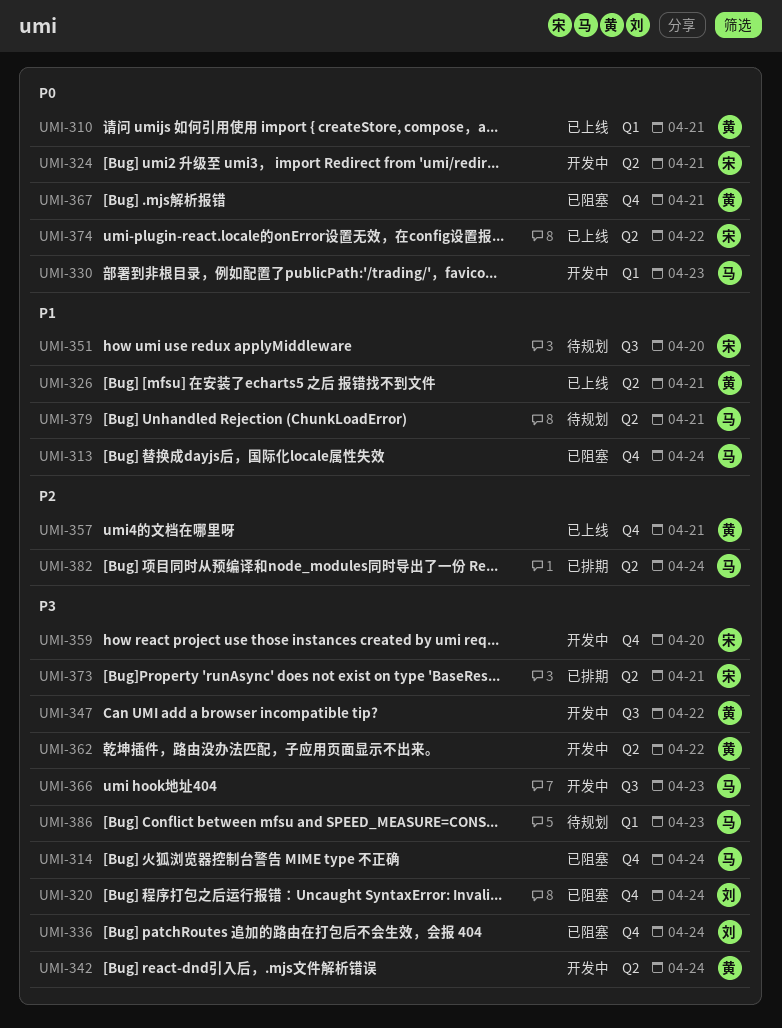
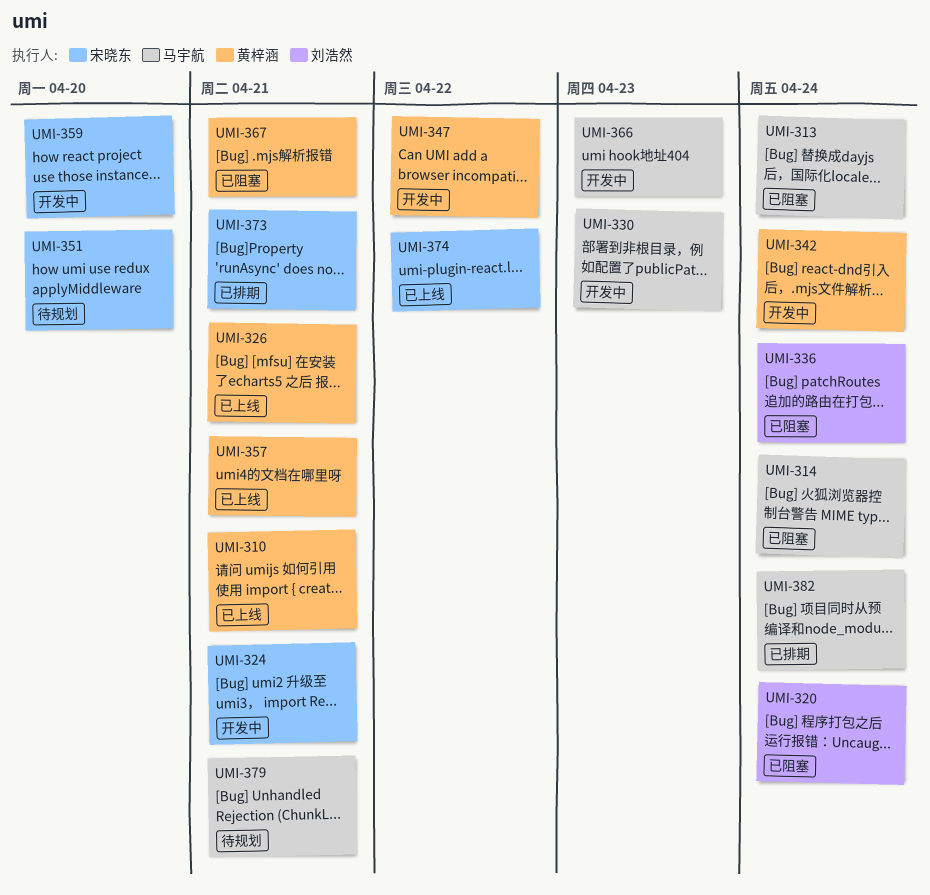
UMI-362: present -> none
UMI-386: present -> none

